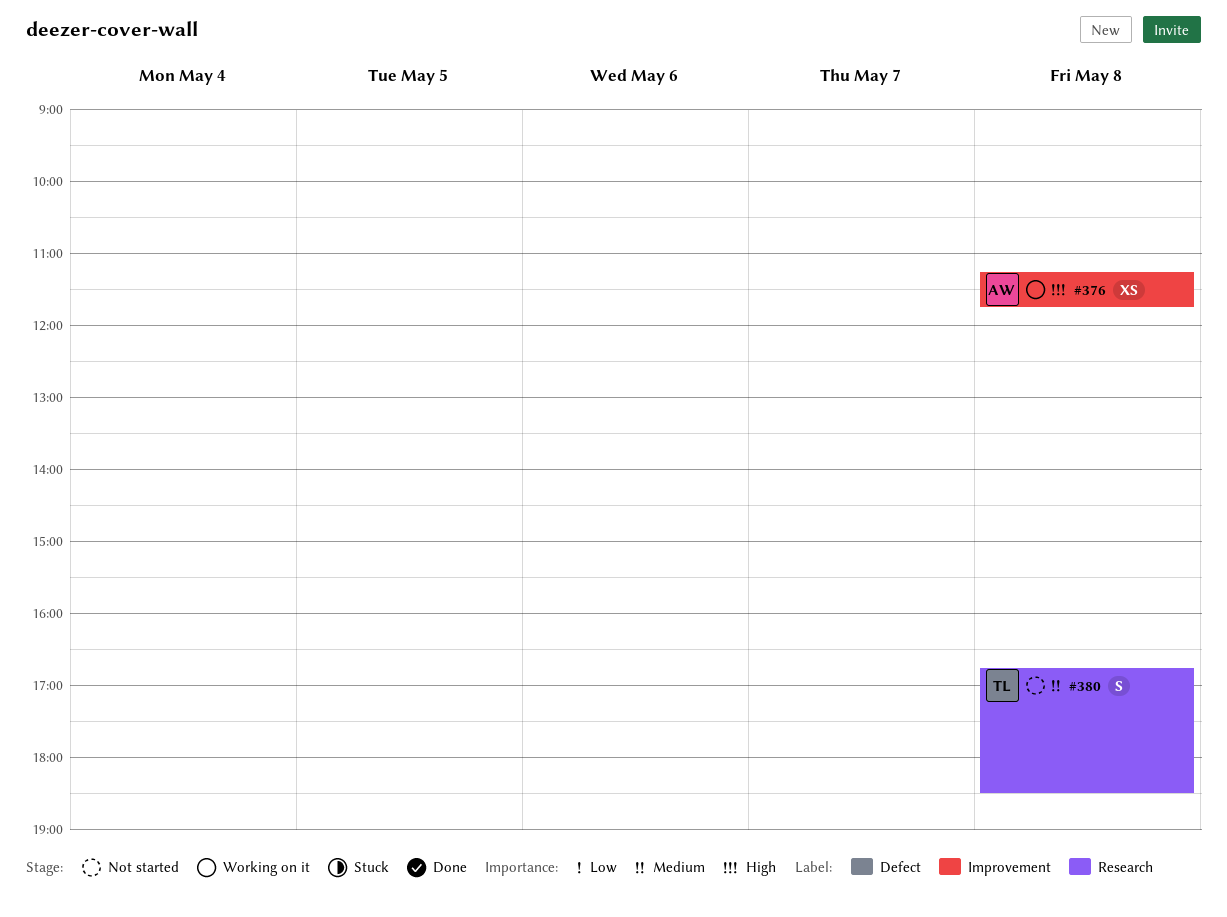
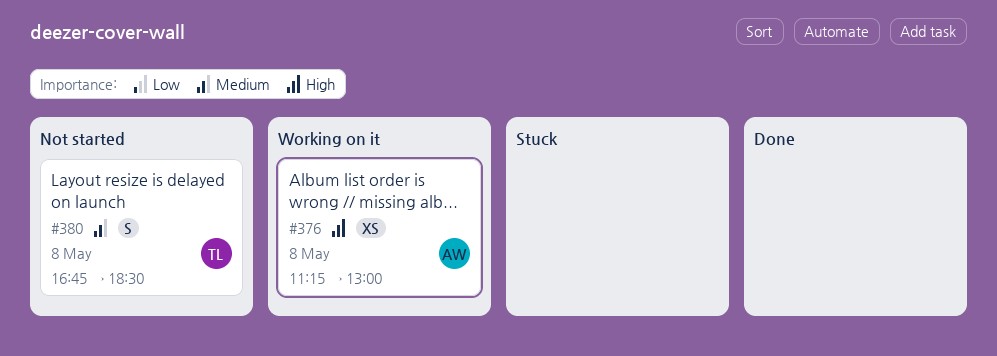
#376, ends: 11:45 -> 13:00

